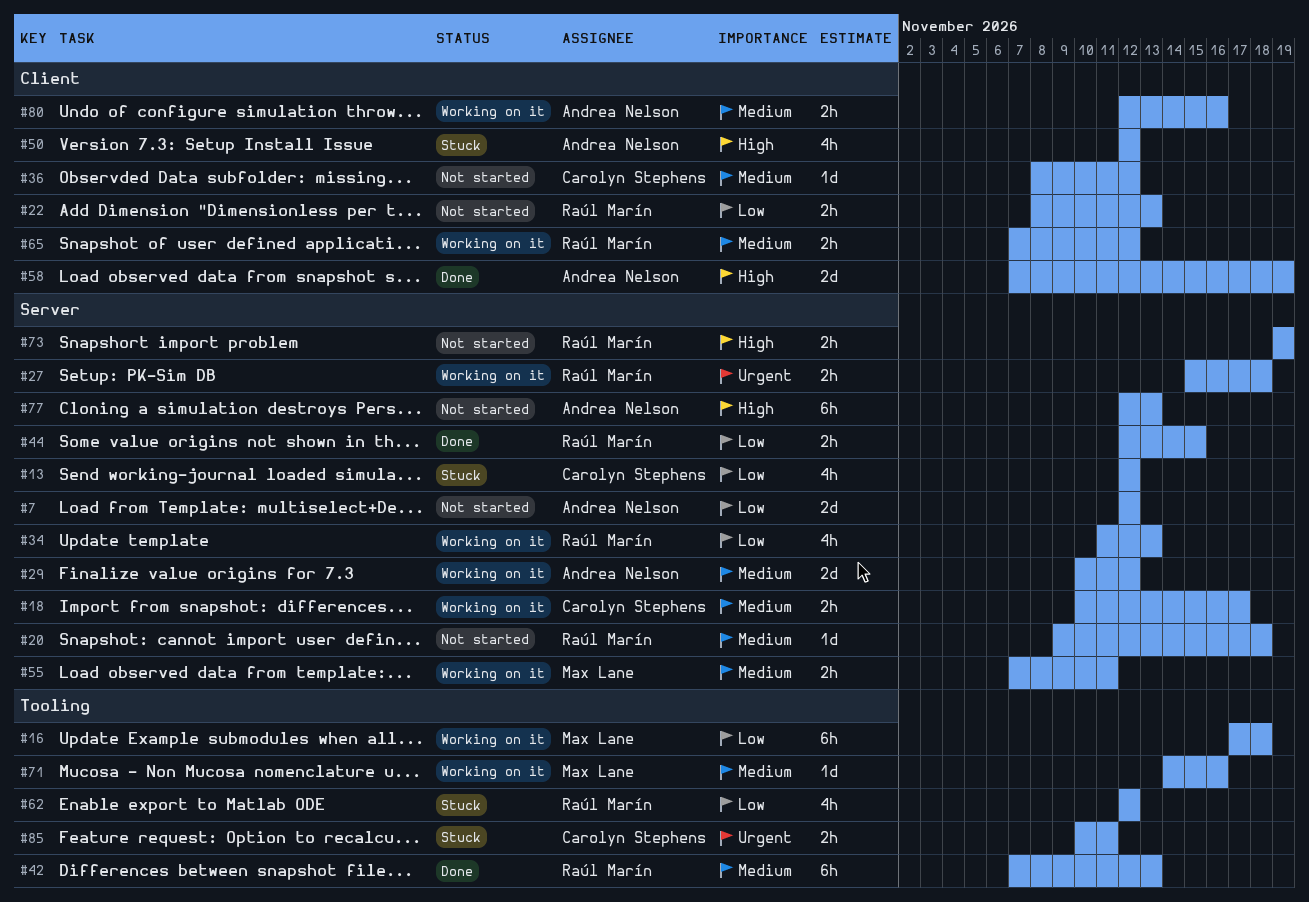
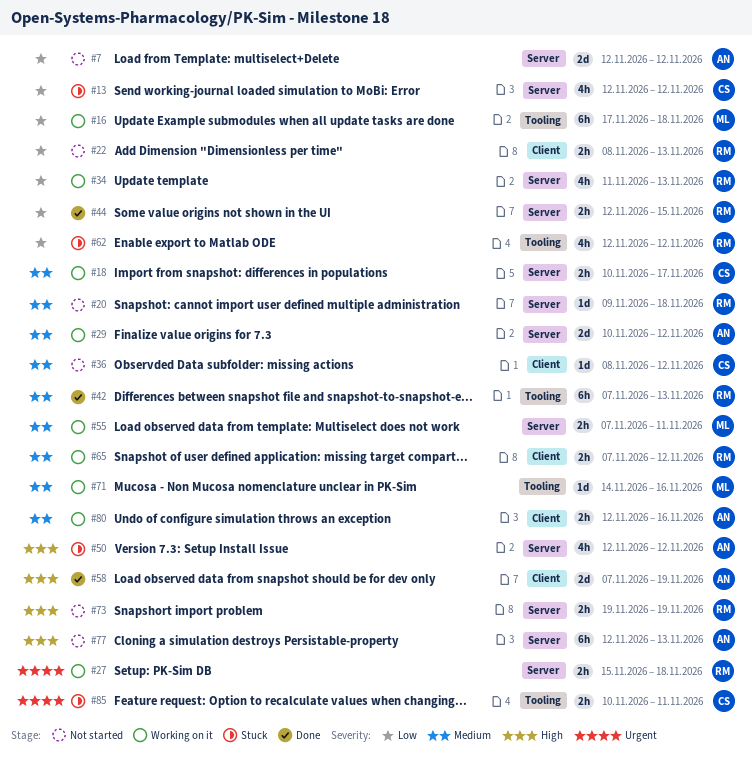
#50, label: Client -> Server

